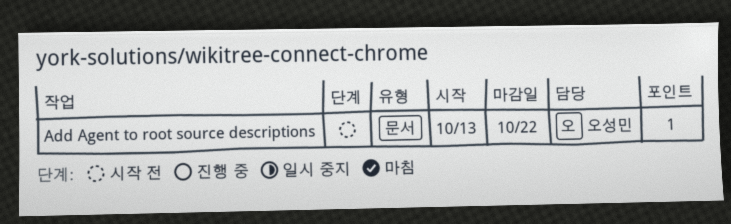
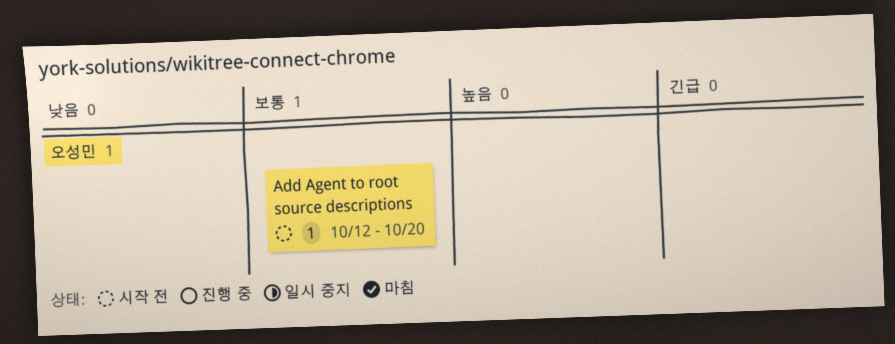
Add Agent to root source descriptions, start: Oct 13 -> Oct 12
Add Agent to root source descriptions, due: Oct 22 -> Oct 20

